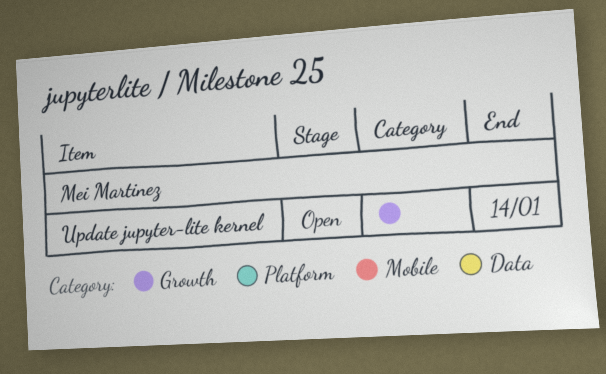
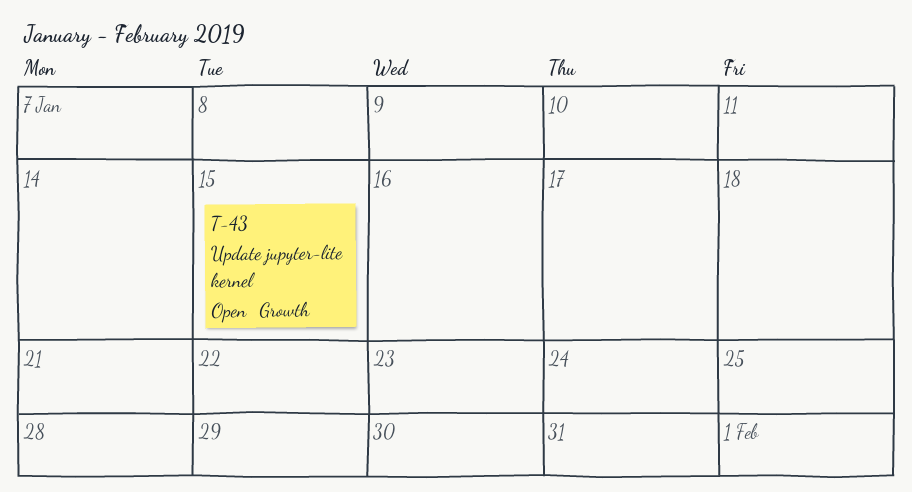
Update jupyter-lite kernel, due: Jan 14 -> Jan 15

